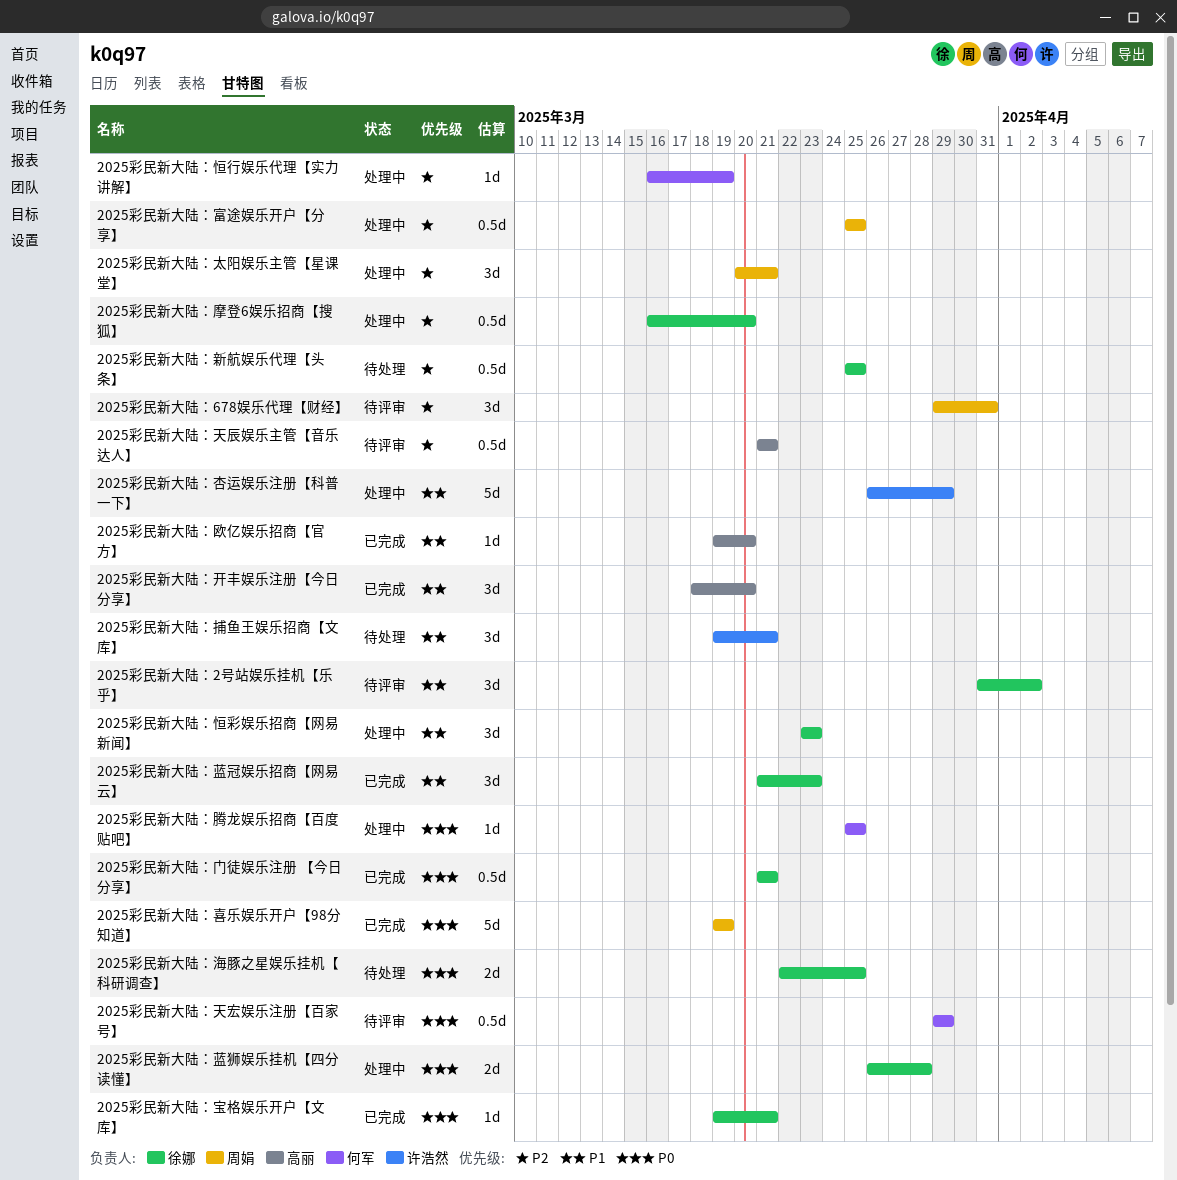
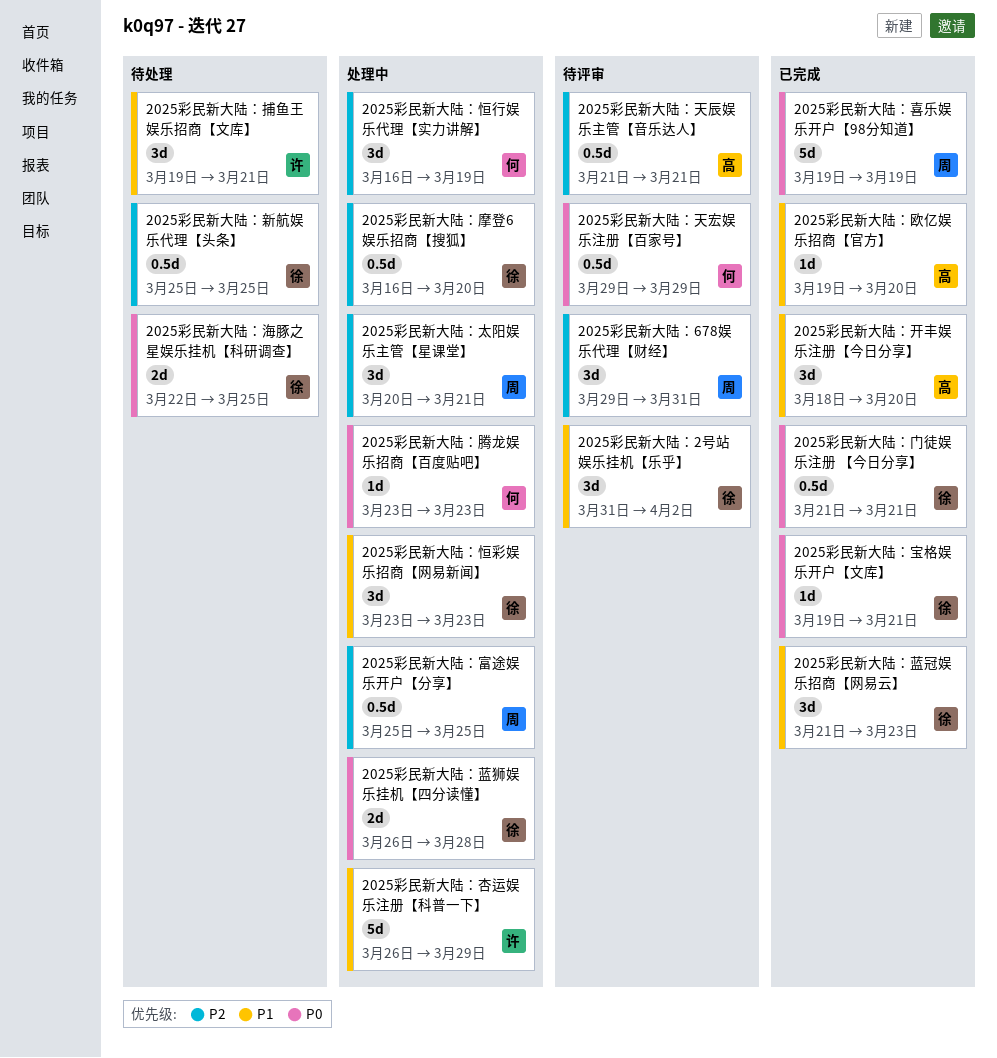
2025彩民新大陆：恒行娱乐代理【实力讲解】, estimate: 1d -> 3d
2025彩民新大陆：腾龙娱乐招商【百度贴吧】, start: Mar 25 -> Mar 23
2025彩民新大陆：腾龙娱乐招商【百度贴吧】, due: Mar 25 -> Mar 23

